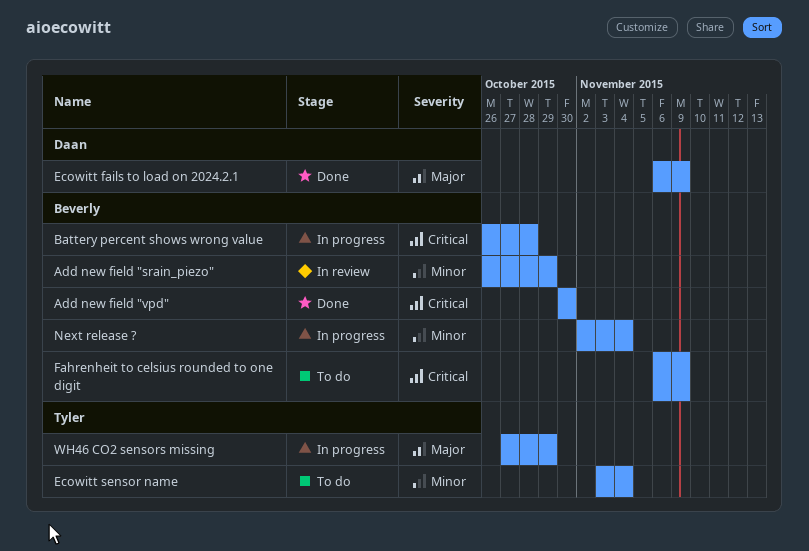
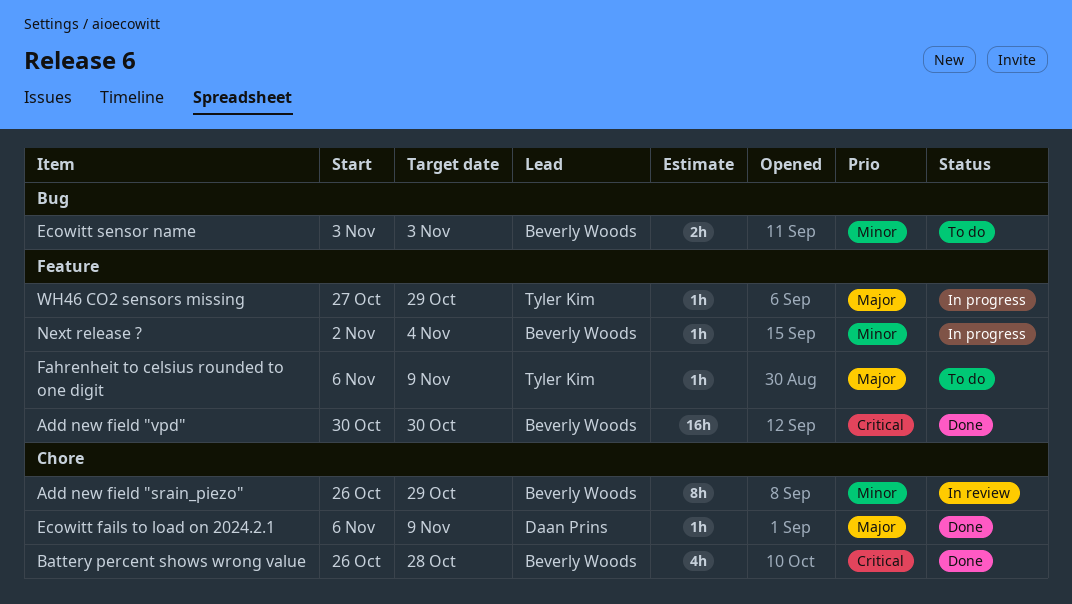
Battery percent shows wrong value, status: In progress -> Done
Ecowitt sensor name, owner: Tyler Kim -> Beverly Woods
Ecowitt sensor name, due: Nov 4 -> Nov 3
Fahrenheit to celsius rounded to one digit, owner: Beverly Woods -> Tyler Kim
Fahrenheit to celsius rounded to one digit, priority: Critical -> Major

